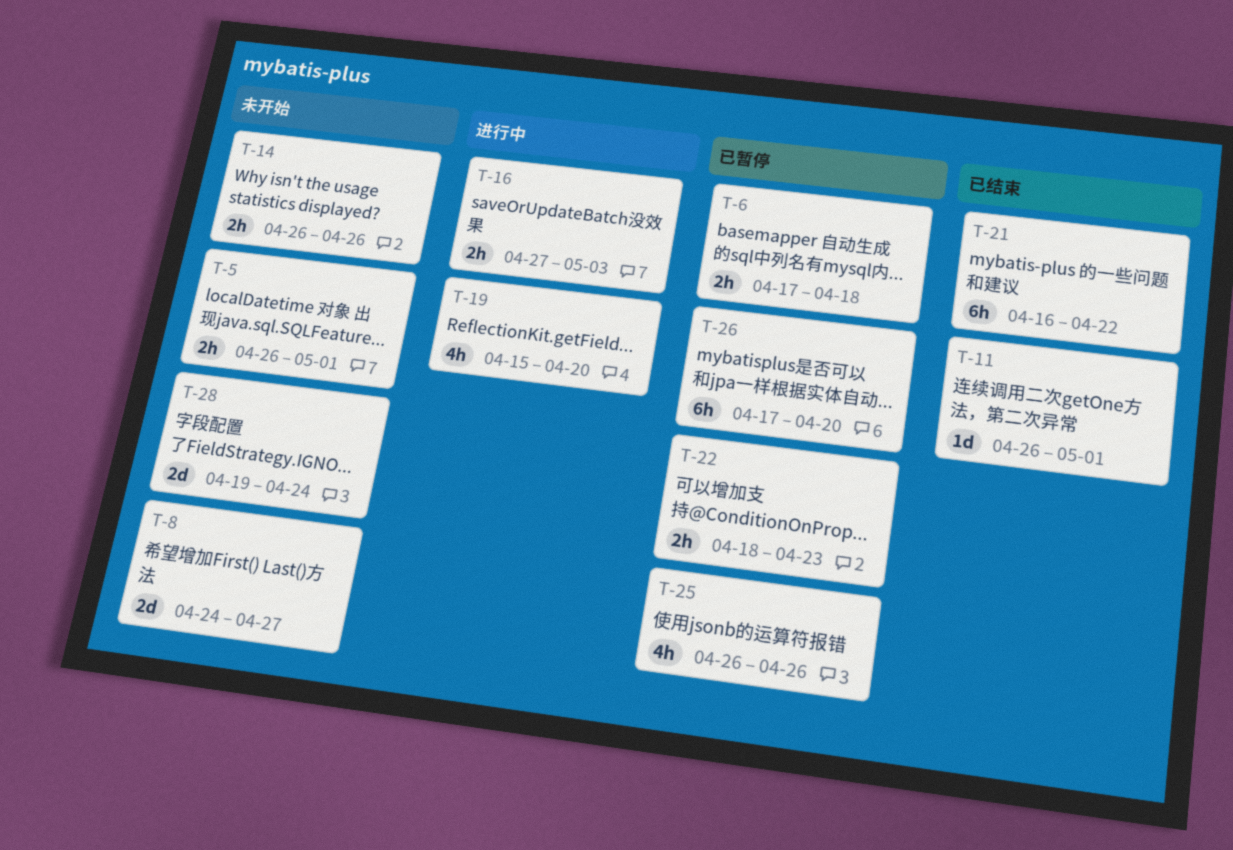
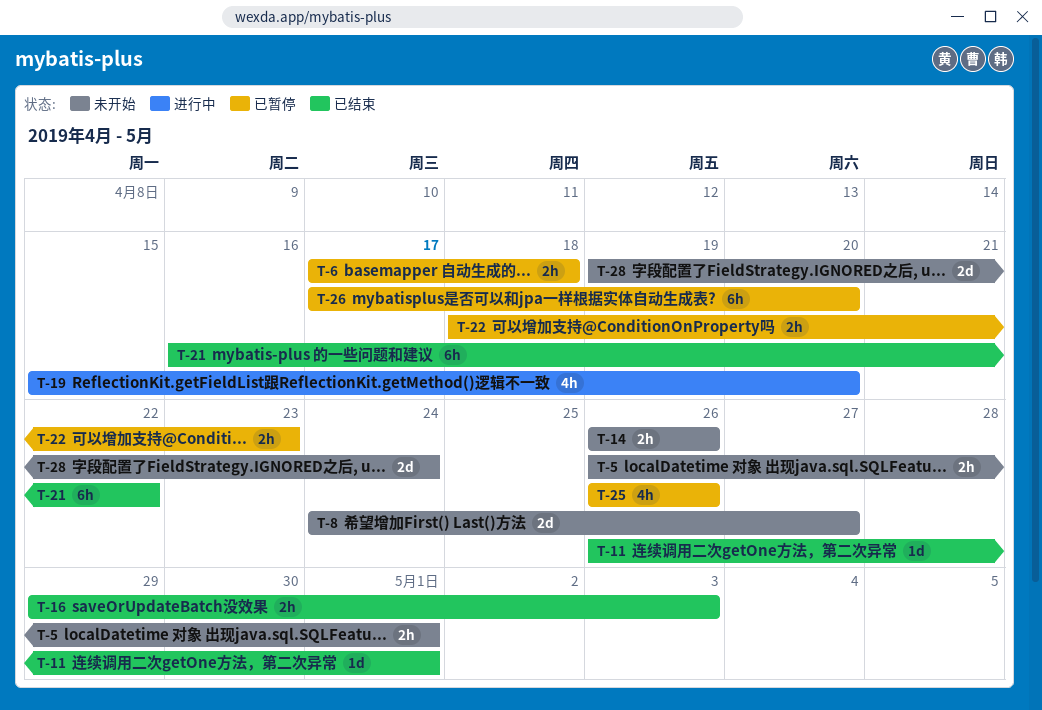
T-16, status: 进行中 -> 已结束
T-16, start: Apr 27 -> Apr 29

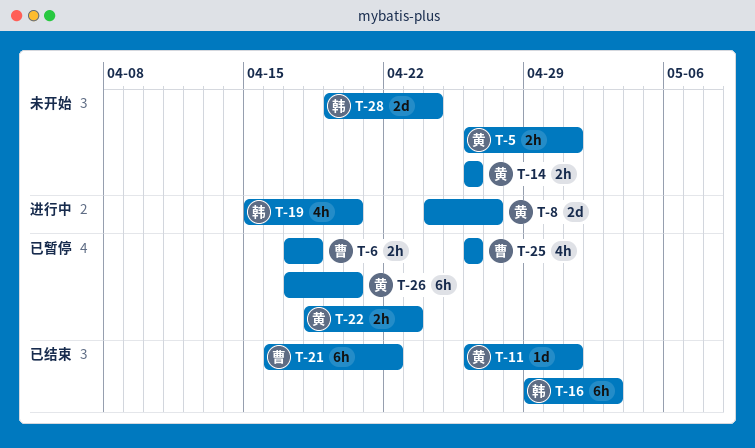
T-8, status: 未开始 -> 进行中
T-16, estimate: 2h -> 6h

